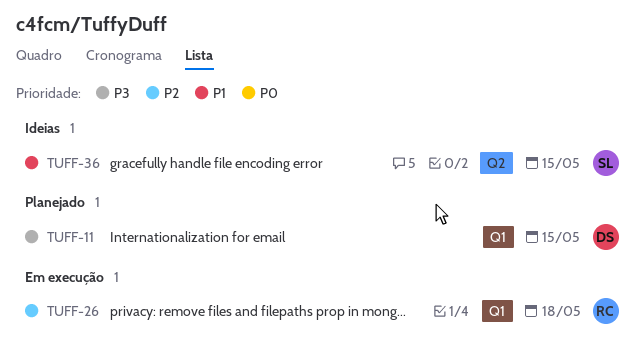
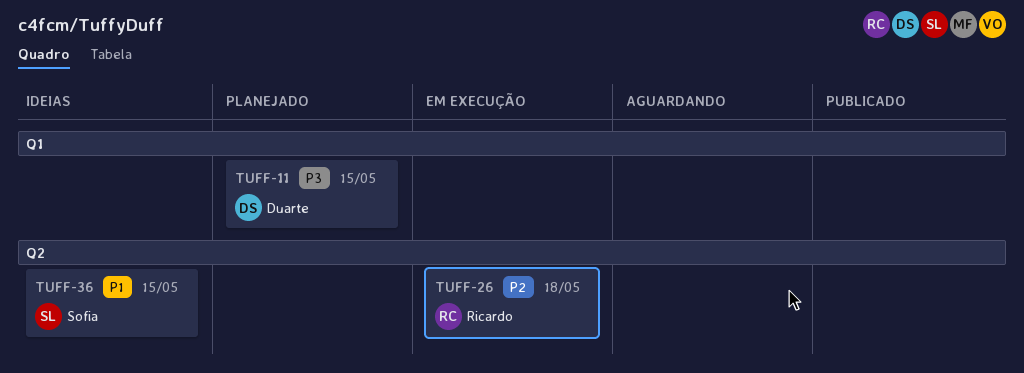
TUFF-26, label: Q1 -> Q2

